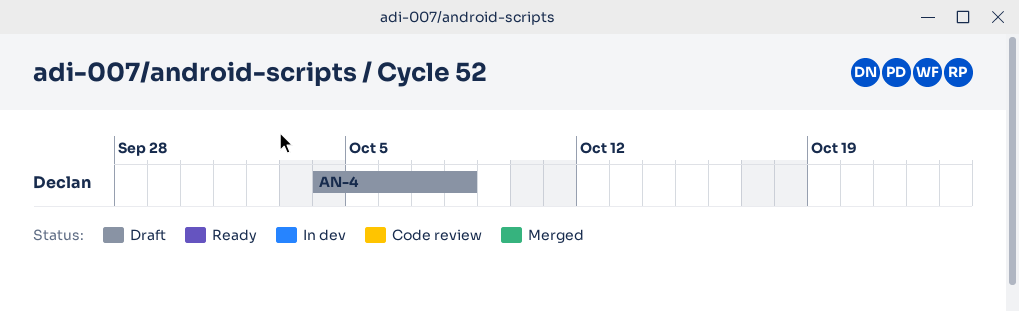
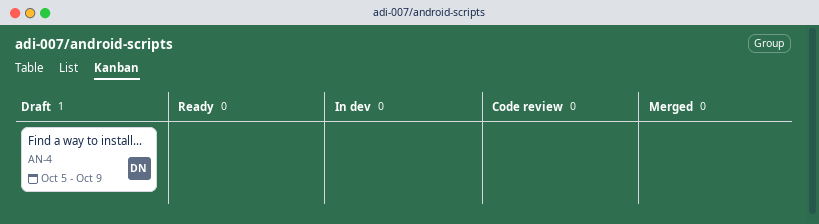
AN-4, start: Oct 4 -> Oct 5
AN-4, due: Oct 8 -> Oct 9

